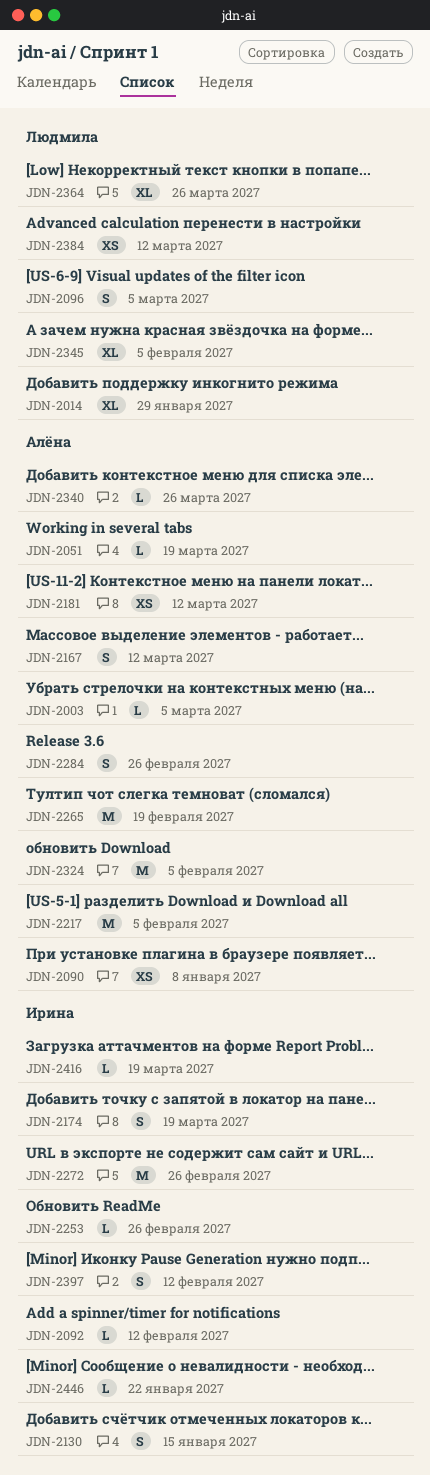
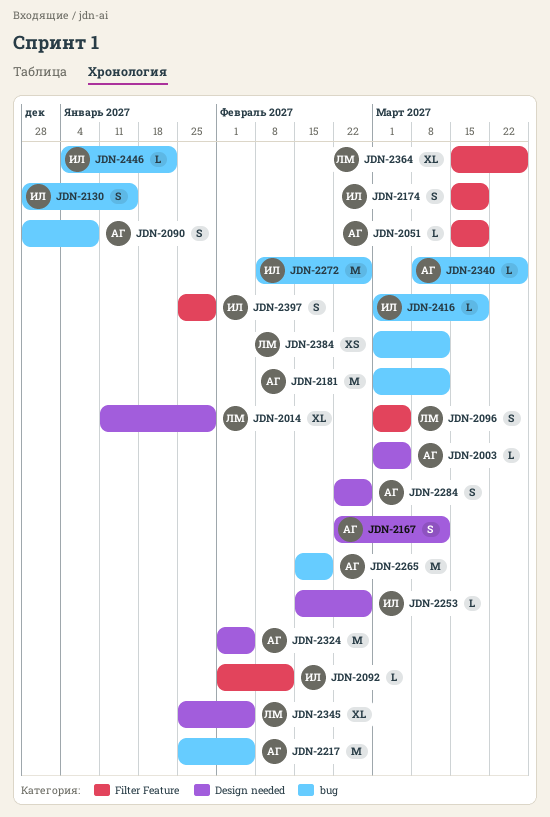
JDN-2090, estimate: XS -> S
JDN-2181, estimate: XS -> M
JDN-2397, due: Feb 12 -> Jan 29

